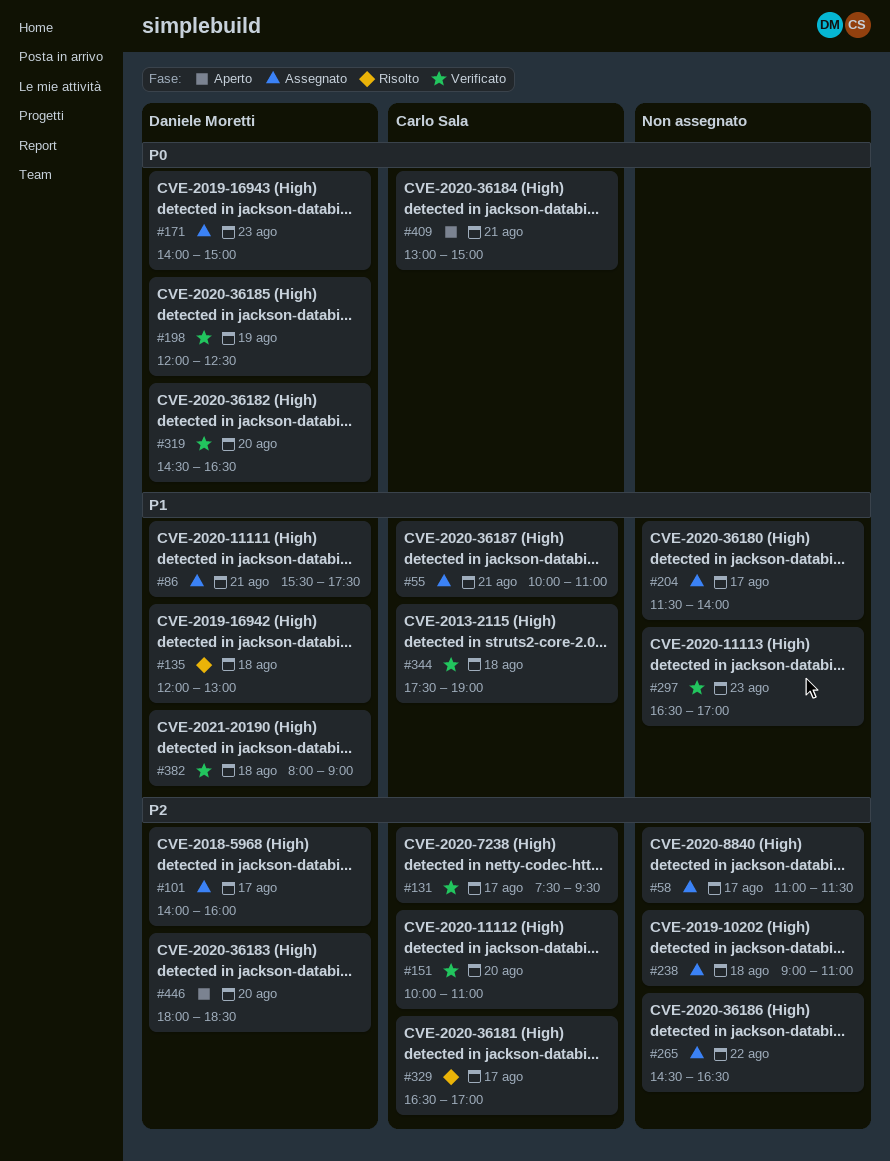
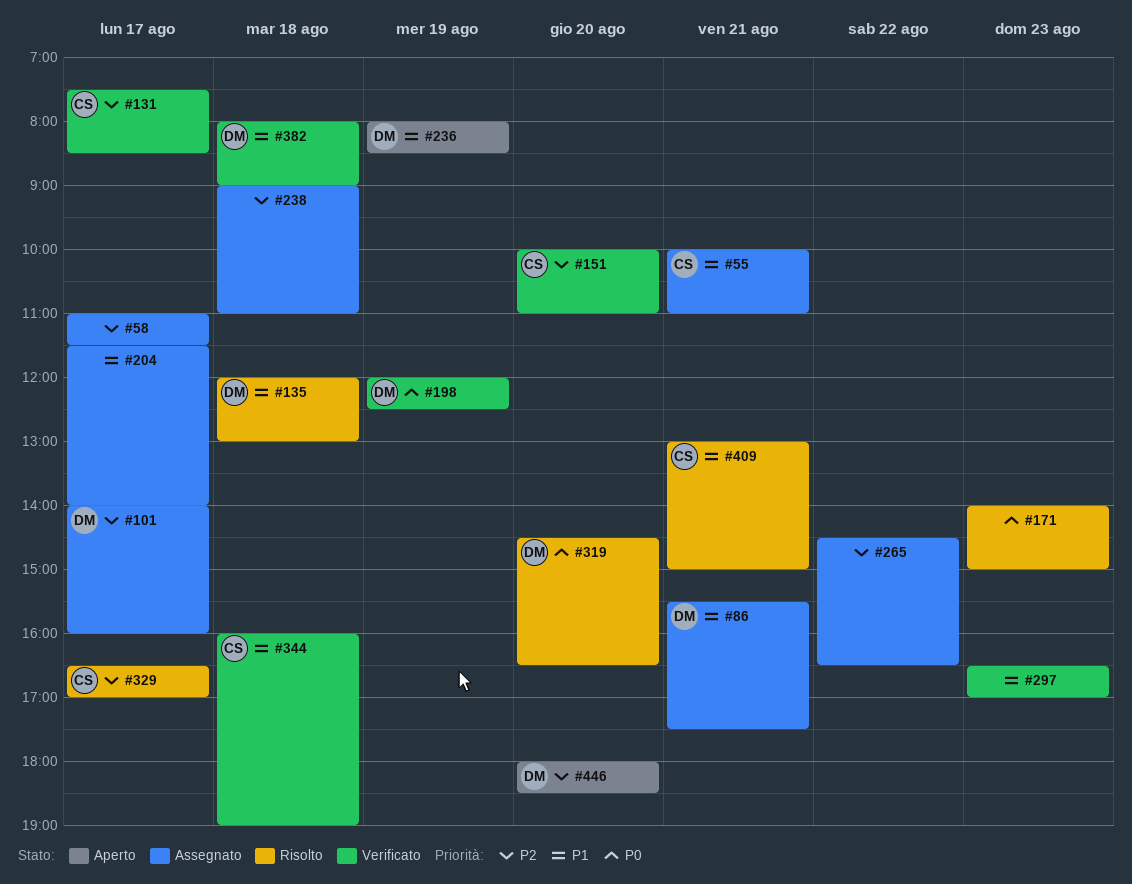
#131, ends: 09:30 -> 08:30
#171, status: Assegnato -> Risolto
#171, owner: Daniele Moretti -> none
#236: none -> present
#319, status: Verificato -> Risolto
#344, begins: 17:30 -> 16:00
#409, status: Aperto -> Risolto
#409, priority: P0 -> P1

